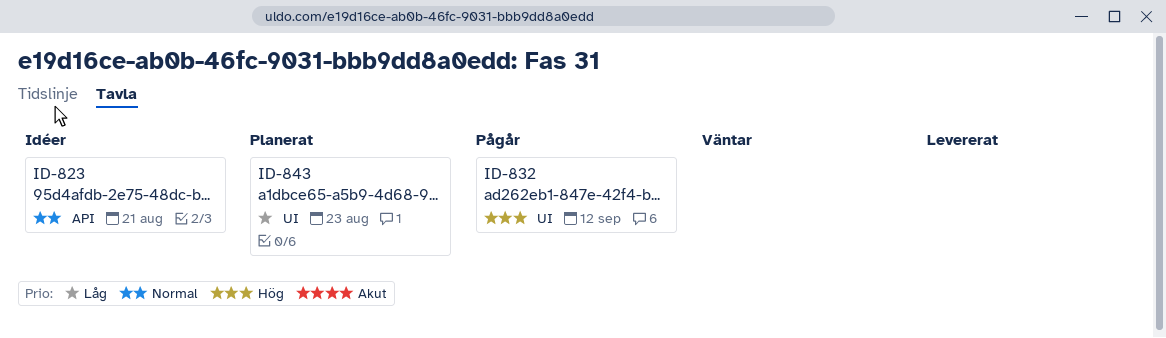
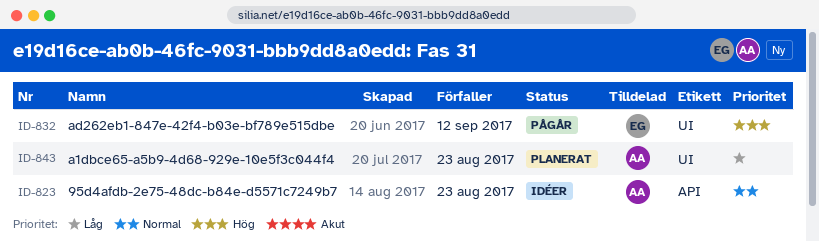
ID-823, due: Aug 21 -> Aug 23

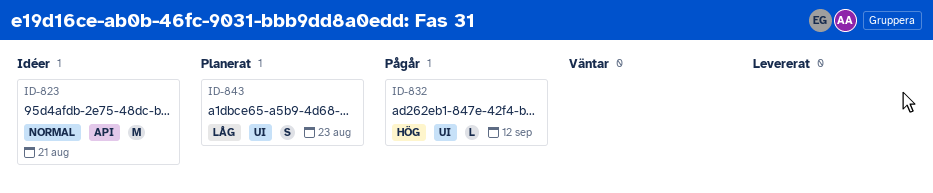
ID-823, due: Aug 23 -> Aug 21

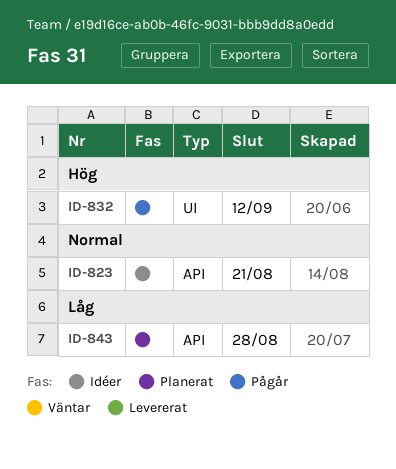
ID-843, label: UI -> API
ID-843, due: Aug 23 -> Aug 28

